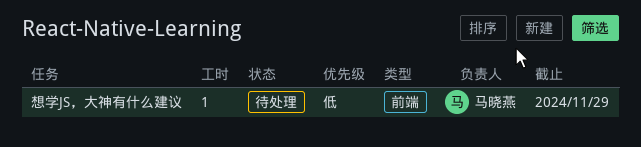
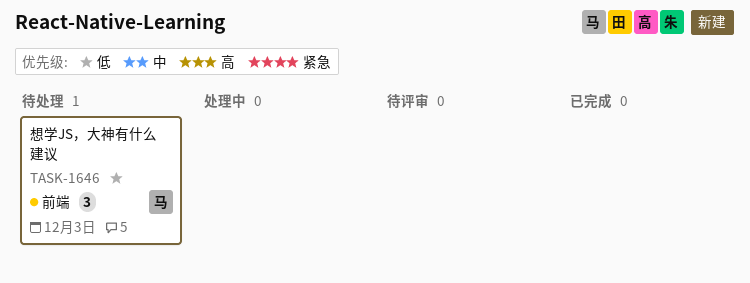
想学JS，大神有什么建议, estimate: 1 -> 3
想学JS，大神有什么建议, due: Nov 29 -> Dec 3

